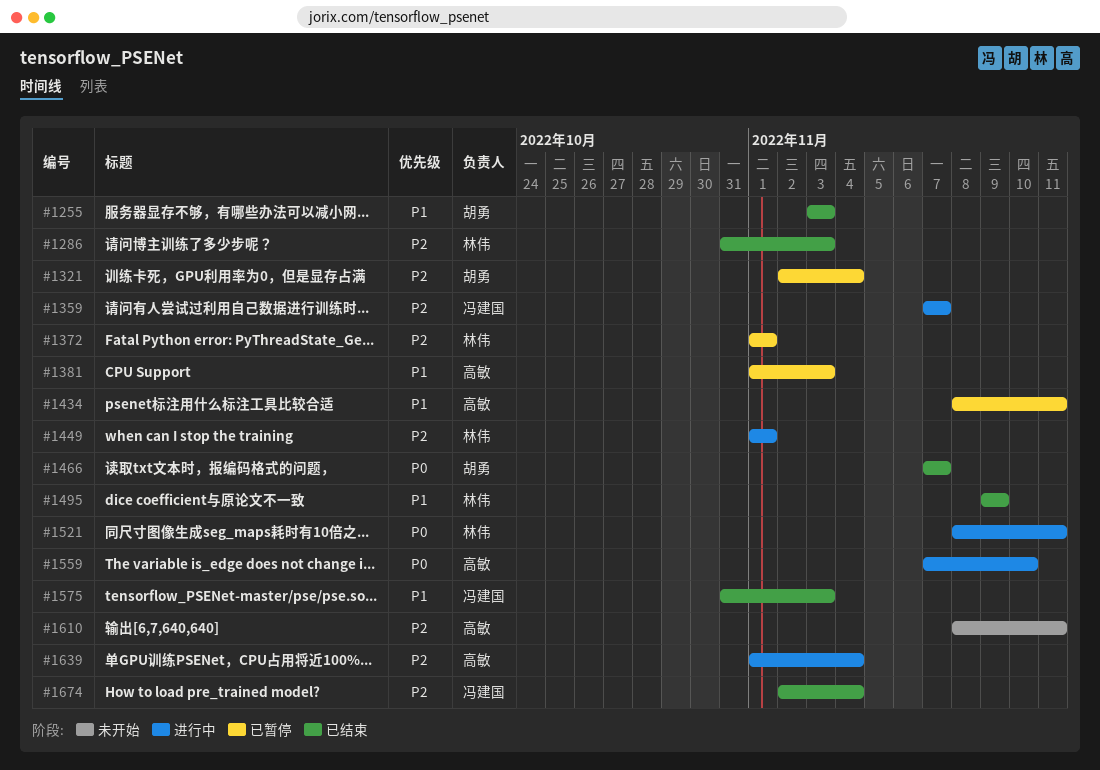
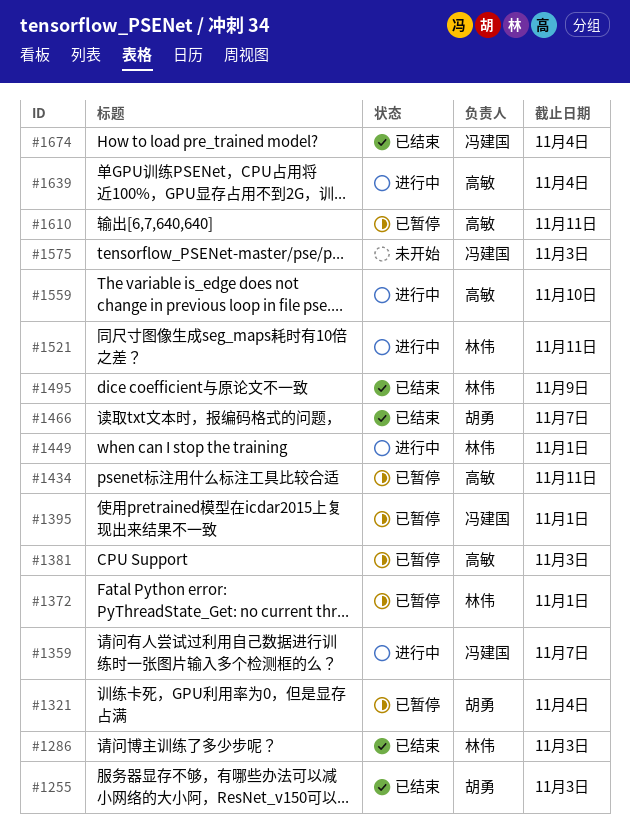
#1395: none -> present
#1575, status: 已结束 -> 未开始
#1610, status: 未开始 -> 已暂停

